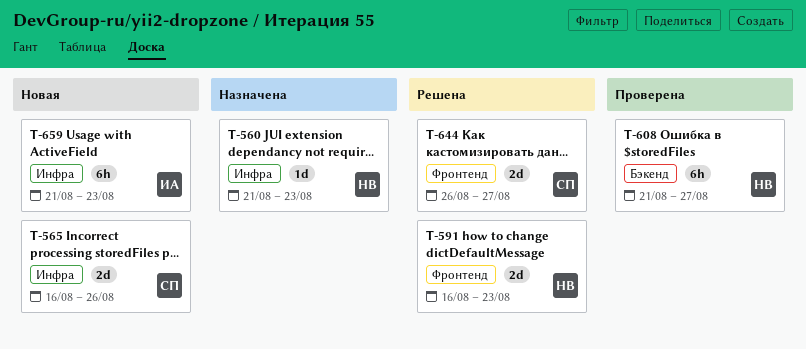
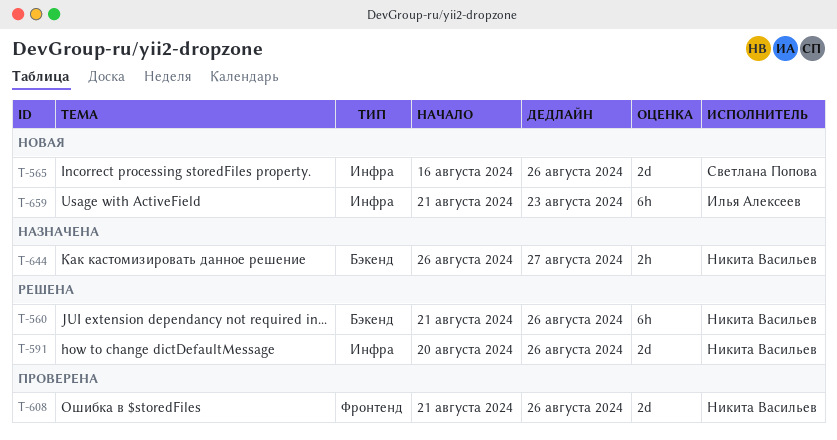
T-560, status: Назначена -> Решена
T-560, label: Инфра -> Бэкенд
T-560, estimate: 1d -> 6h
T-560, due: Aug 23 -> Aug 26
T-591, label: Фронтенд -> Инфра
T-591, start: Aug 16 -> Aug 20
T-591, due: Aug 23 -> Aug 26
T-608, label: Бэкенд -> Фронтенд
T-608, estimate: 6h -> 2d
T-608, due: Aug 27 -> Aug 26
T-644, status: Решена -> Назначена
T-644, owner: Светлана Попова -> Никита Васильев
T-644, label: Фронтенд -> Бэкенд
T-644, estimate: 2d -> 2h

